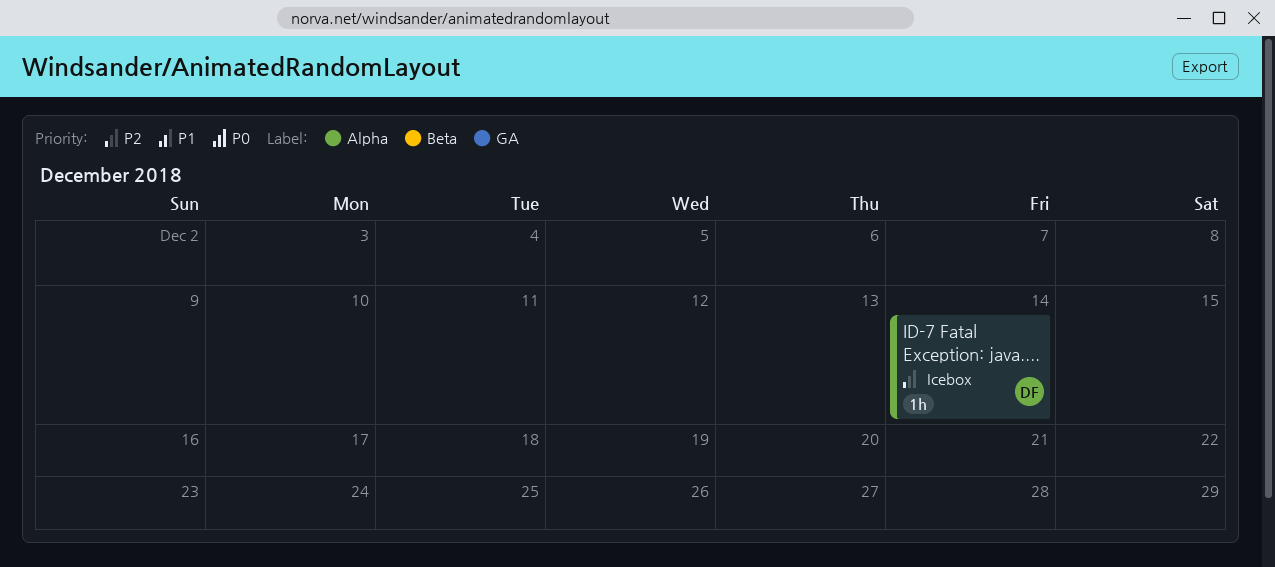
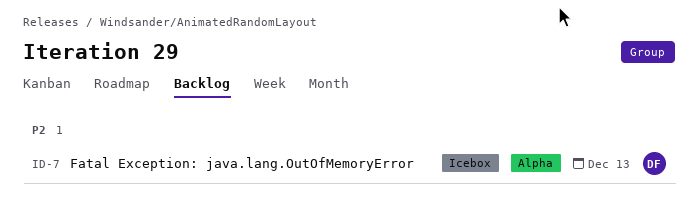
ID-7, due: Dec 14 -> Dec 13

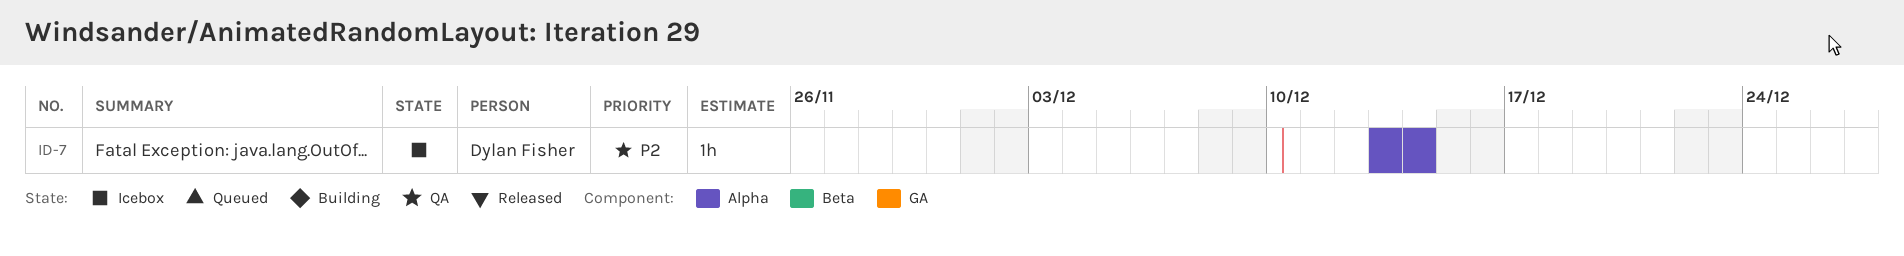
ID-7, due: Dec 13 -> Dec 14

